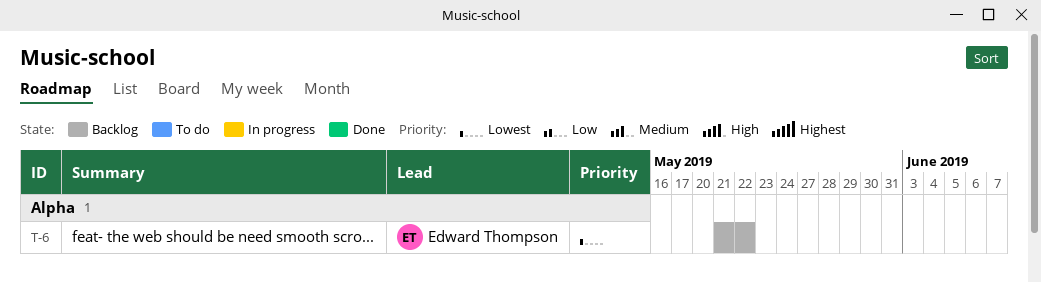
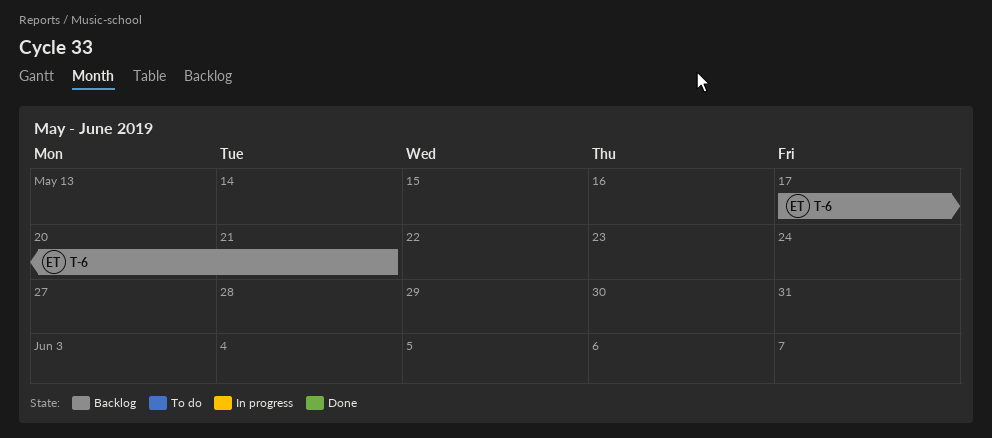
T-6, start: May 21 -> May 17
T-6, due: May 22 -> May 21

